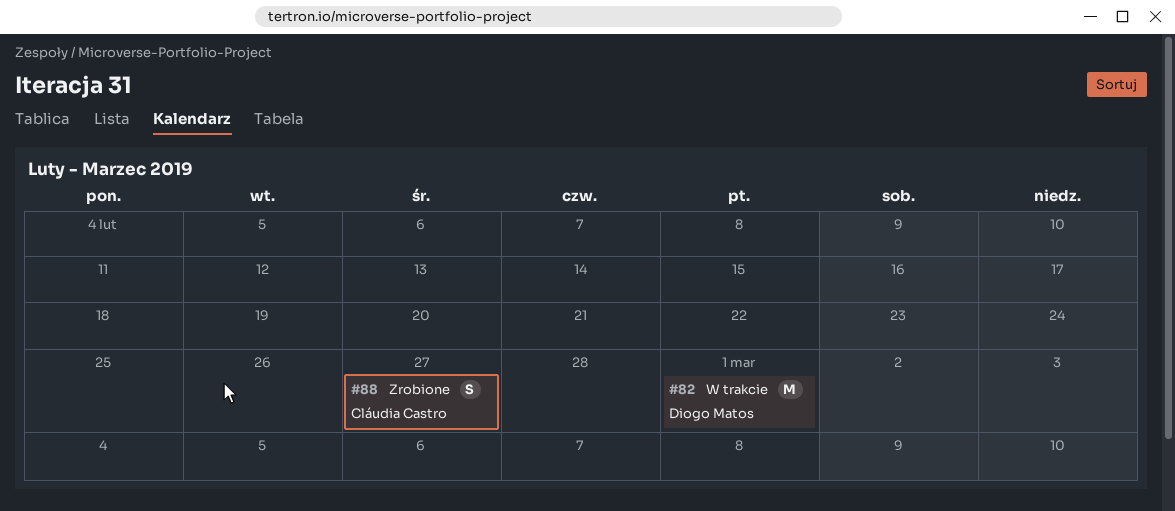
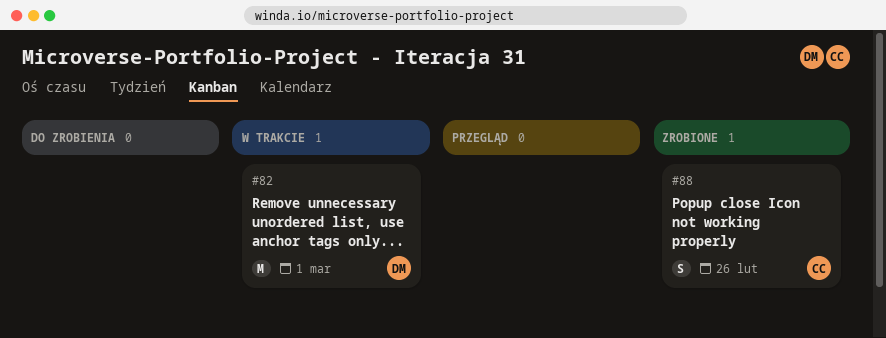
#88, due: Feb 27 -> Feb 26

